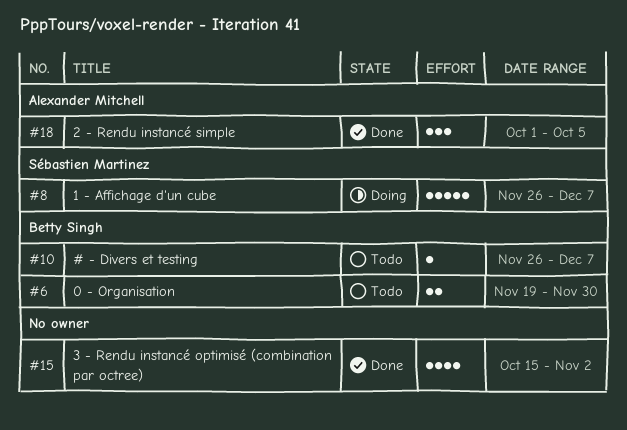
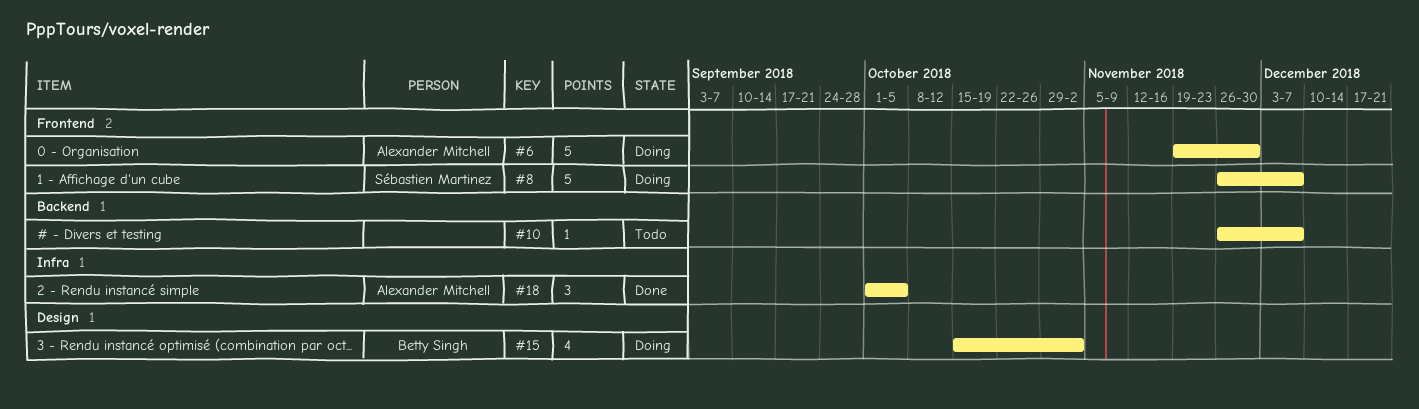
#6, status: Todo -> Doing
#6, owner: Betty Singh -> Alexander Mitchell
#6, estimate: 2 -> 5
#10, owner: Betty Singh -> none
#15, status: Done -> Doing
#15, owner: none -> Betty Singh

